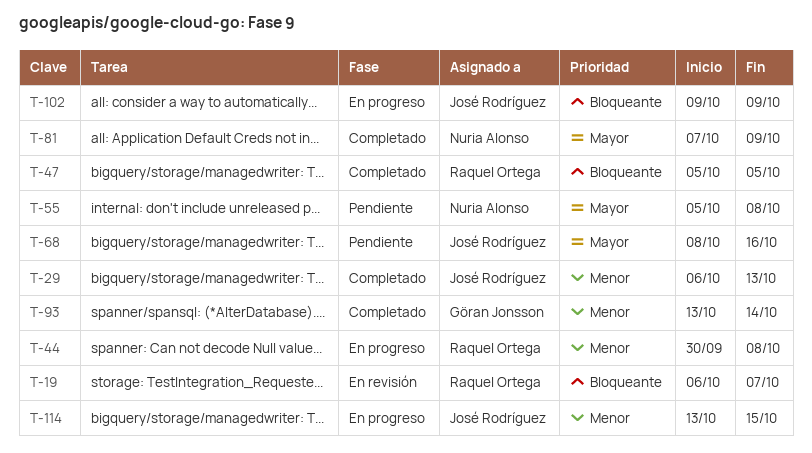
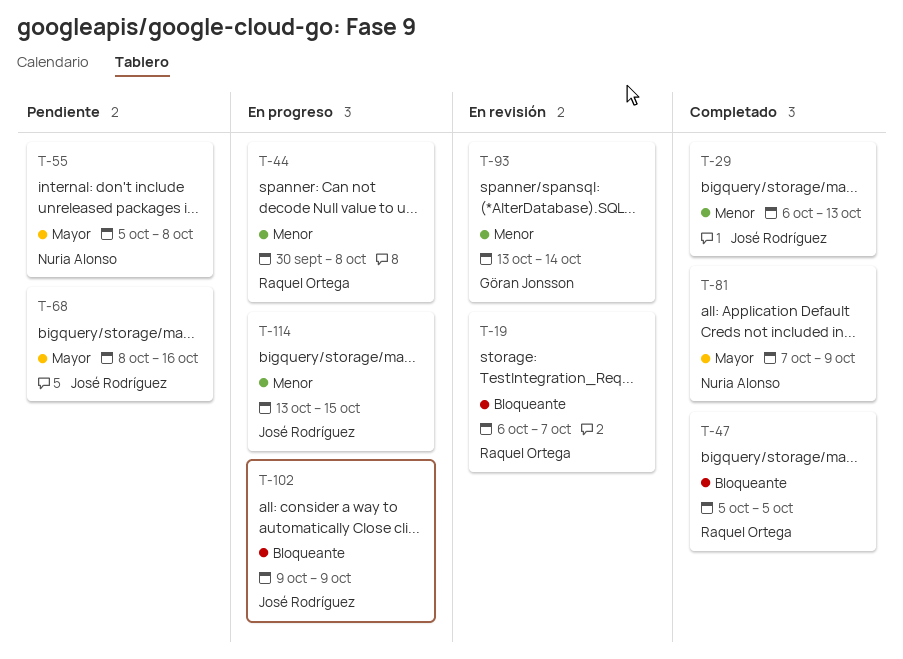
T-93, status: Completado -> En revisión

